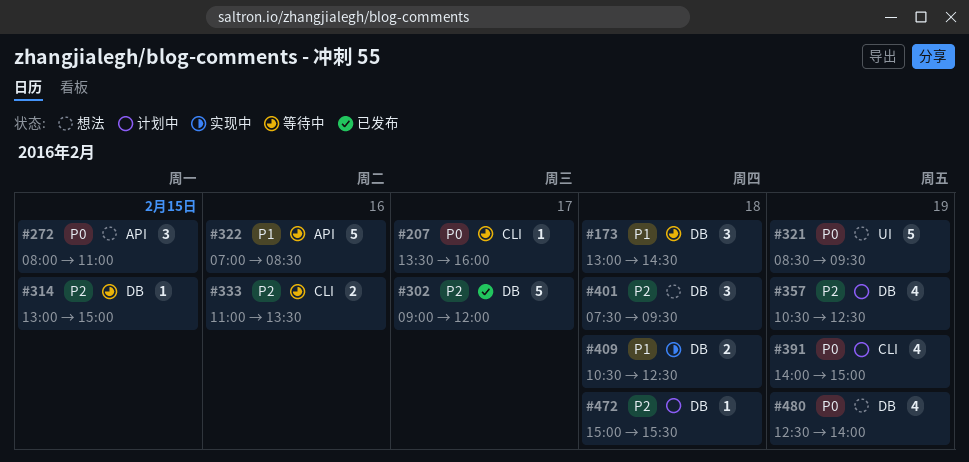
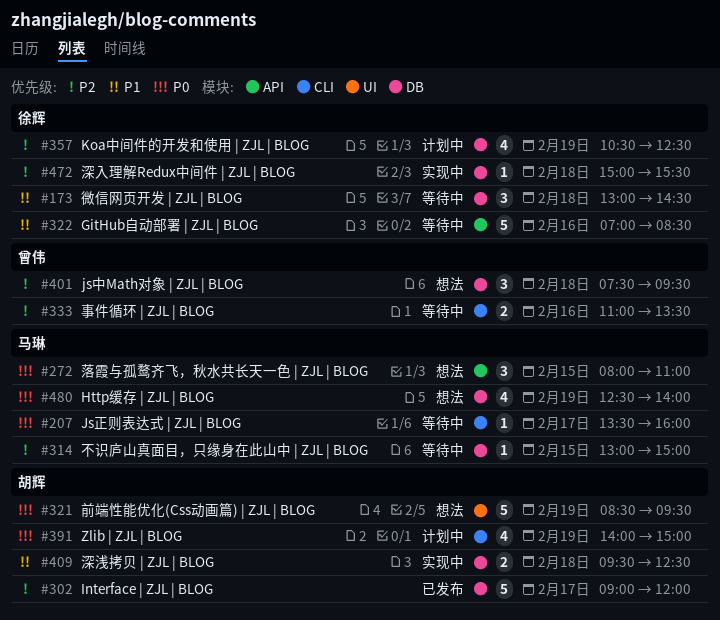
#409, begins: 10:30 -> 09:30
#472, status: 计划中 -> 实现中

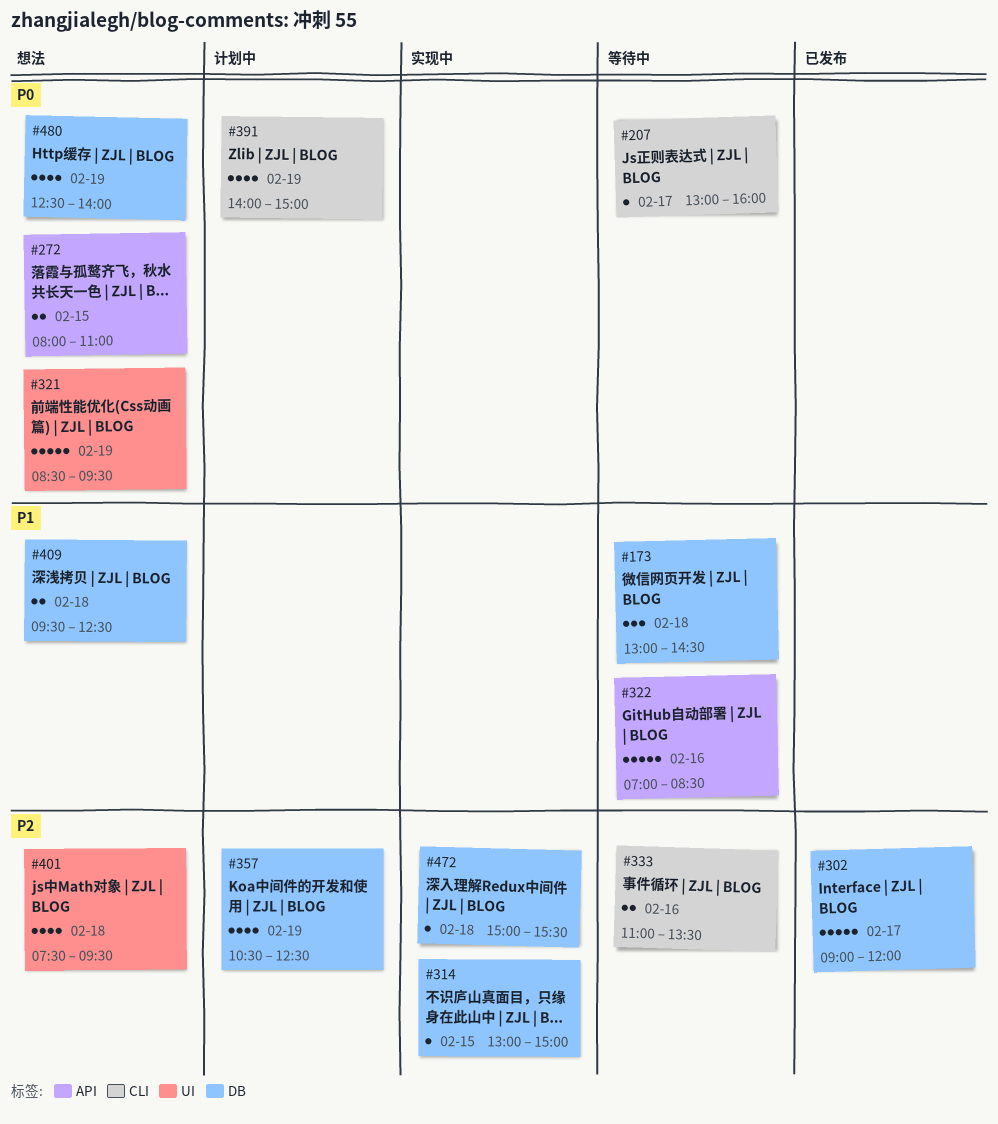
#207, begins: 13:30 -> 13:00
#272, estimate: 3 -> 2
#314, status: 等待中 -> 实现中
#401, label: DB -> UI
#401, estimate: 3 -> 4
#409, status: 实现中 -> 想法

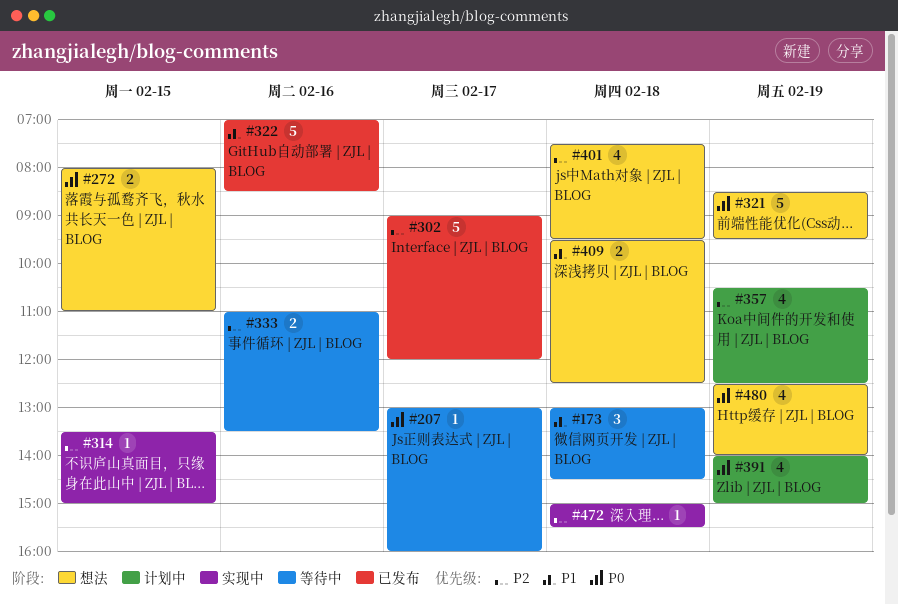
#314, begins: 13:00 -> 13:30
#322, status: 等待中 -> 已发布

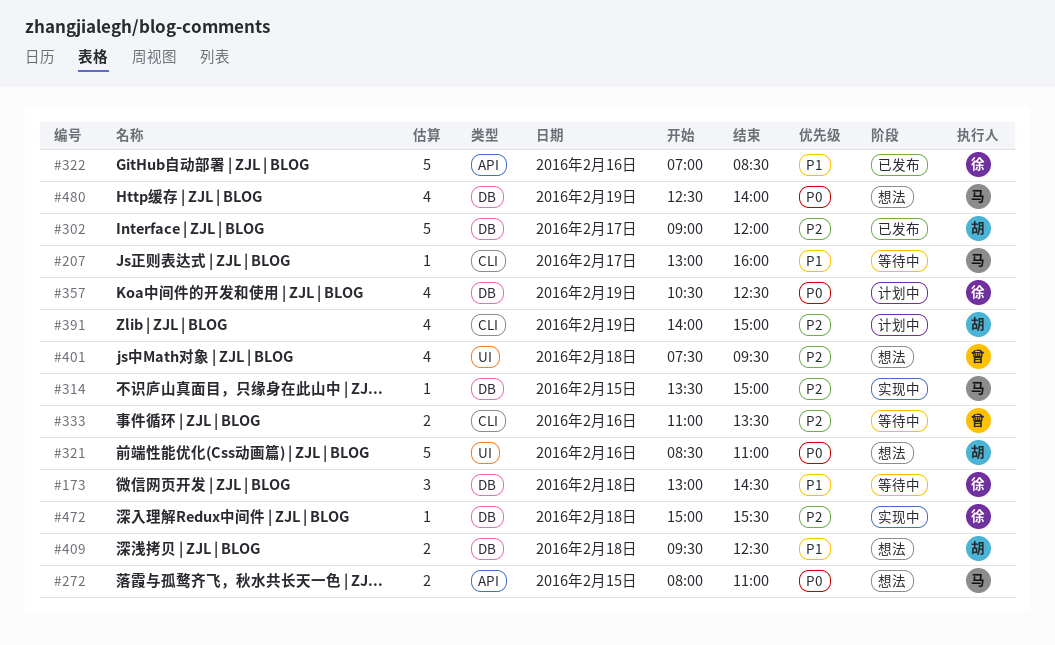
#207, priority: P0 -> P1
#321, day: Feb 19 -> Feb 16
#321, ends: 09:30 -> 11:00
#357, priority: P2 -> P0
#391, priority: P0 -> P2

